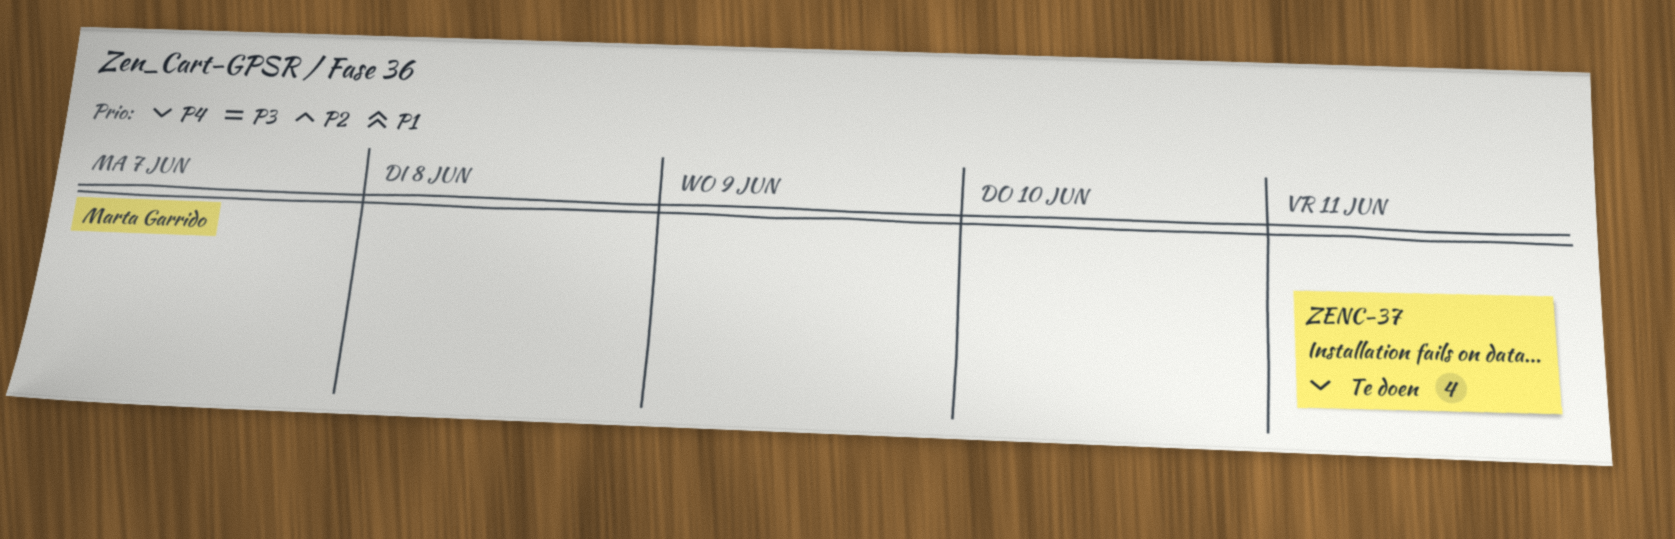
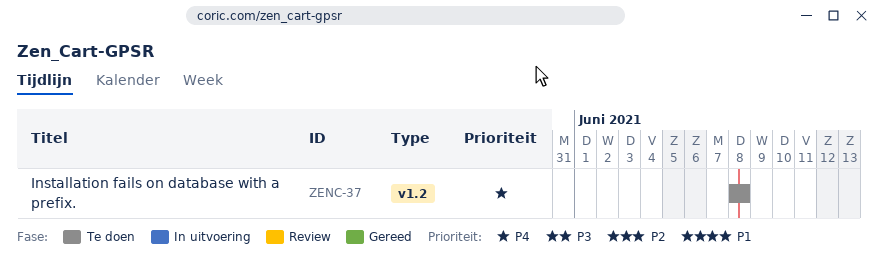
ZENC-37, due: Jun 11 -> Jun 8

